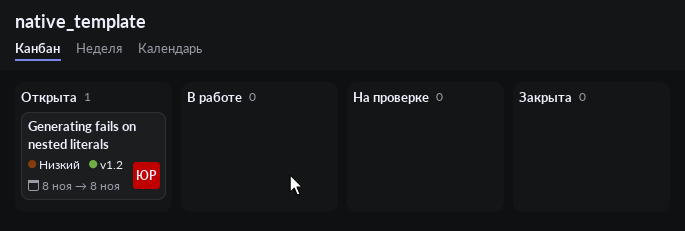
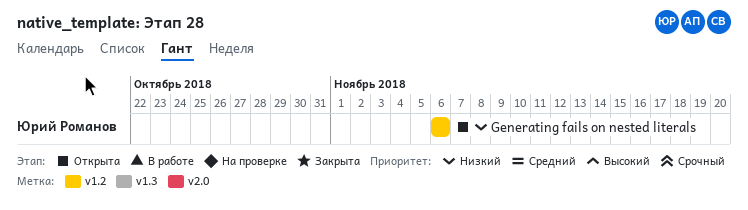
Generating fails on nested literals, start: Nov 8 -> Nov 6
Generating fails on nested literals, due: Nov 8 -> Nov 6

